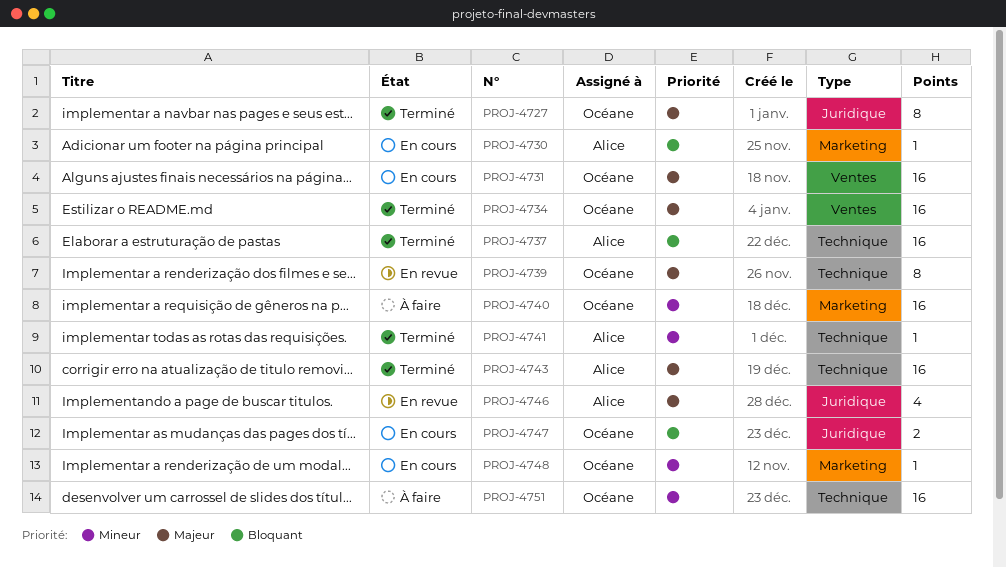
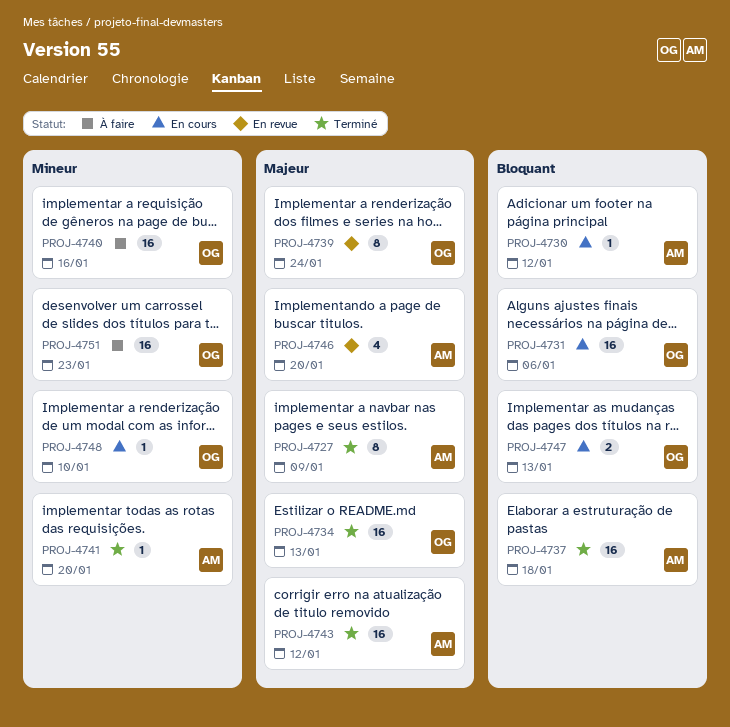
PROJ-4727, owner: Océane -> Alice
PROJ-4731, priority: Majeur -> Bloquant

